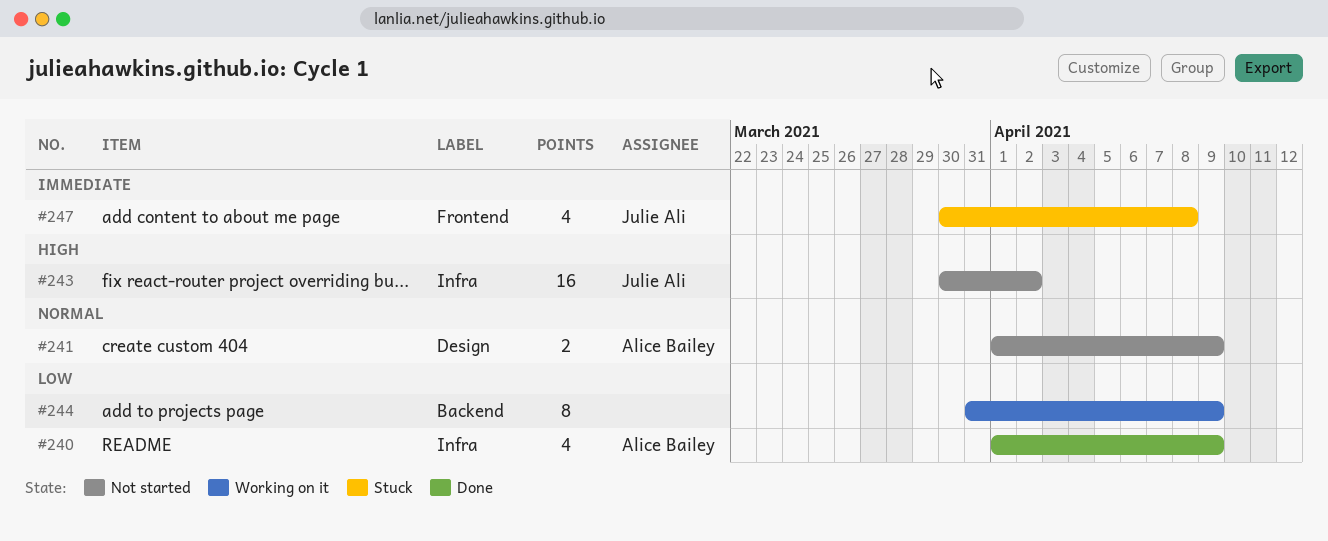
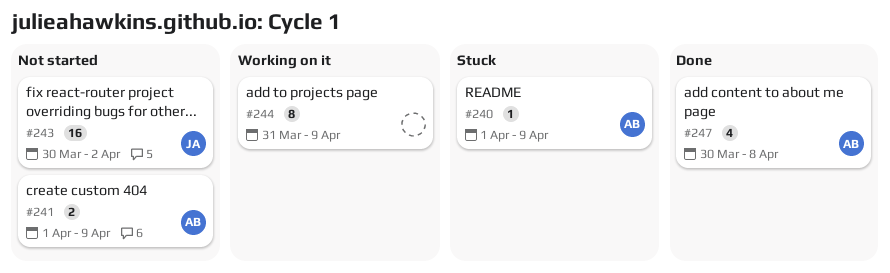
#240, status: Done -> Stuck
#240, estimate: 4 -> 1
#247, status: Stuck -> Done
#247, owner: Julie Ali -> Alice Bailey

